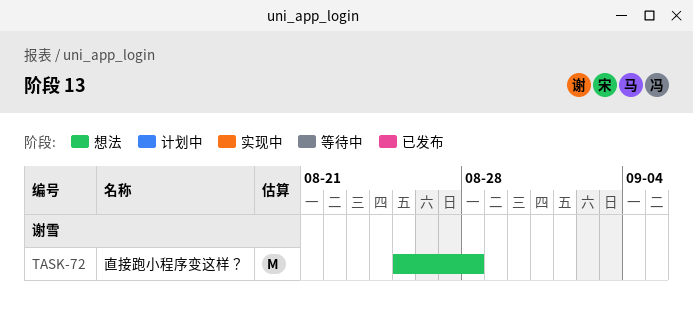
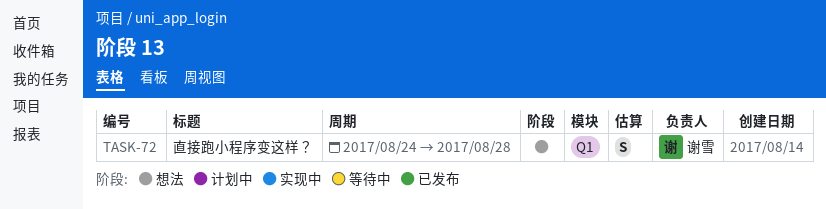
TASK-72, estimate: M -> S
TASK-72, start: Aug 25 -> Aug 24

